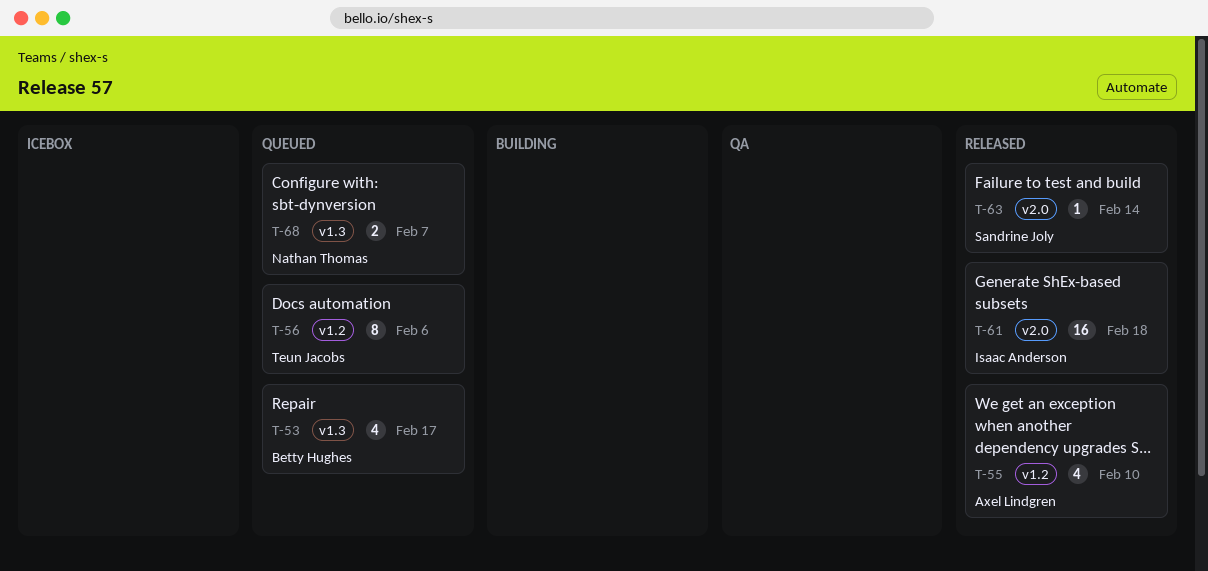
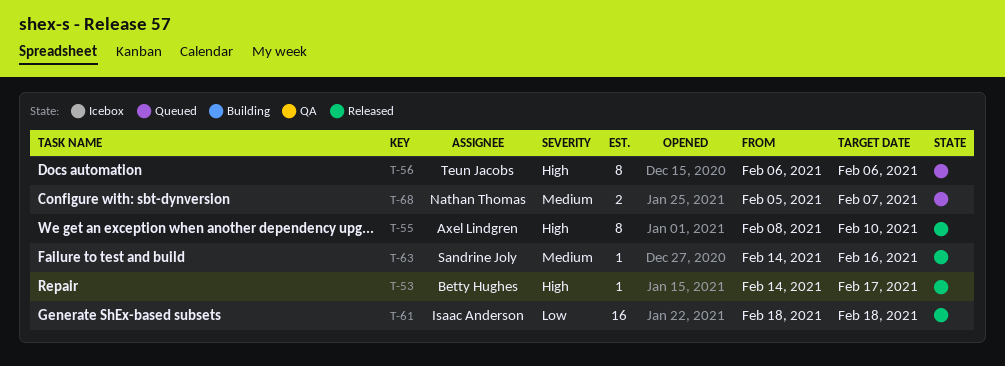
T-53, status: Queued -> Released
T-53, estimate: 4 -> 1
T-55, estimate: 4 -> 8
T-63, due: Feb 14 -> Feb 16

